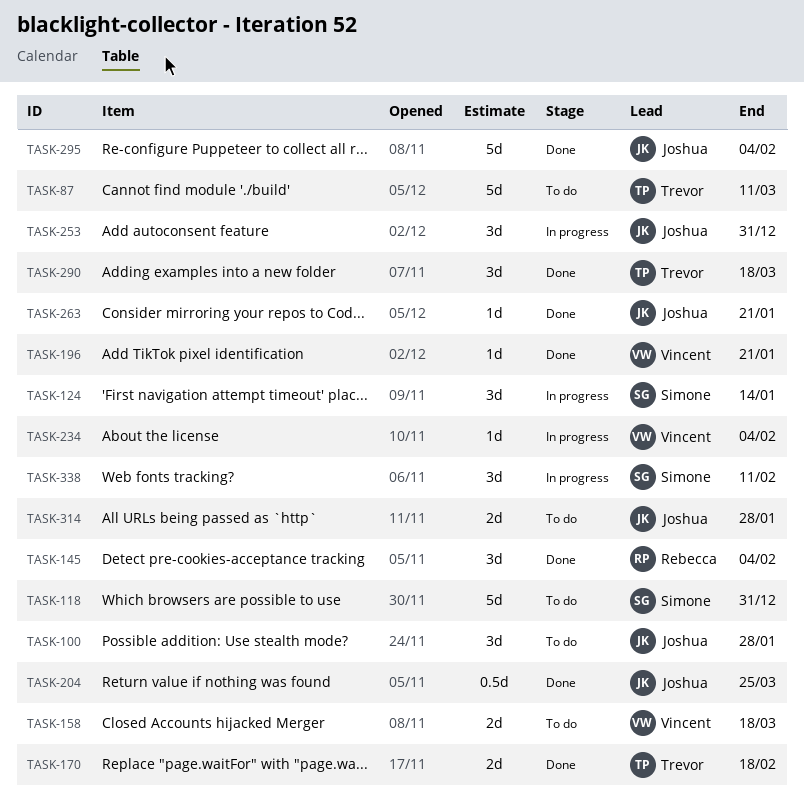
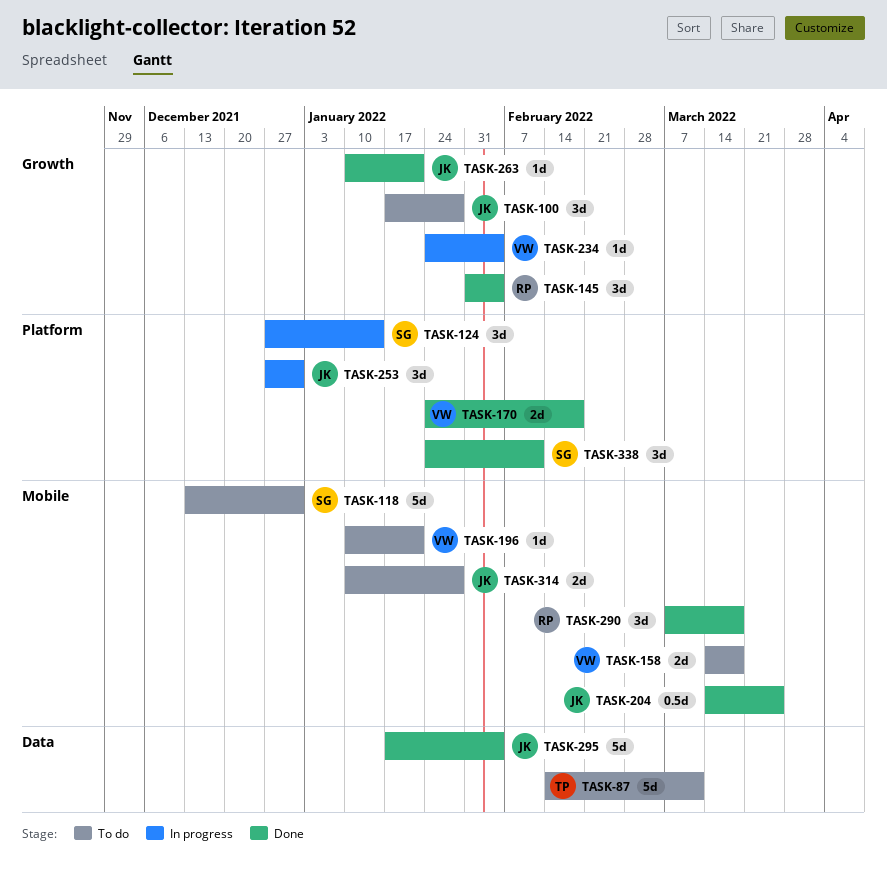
TASK-170, owner: Trevor -> Vincent
TASK-196, status: Done -> To do
TASK-290, owner: Trevor -> Rebecca
TASK-338, status: In progress -> Done

